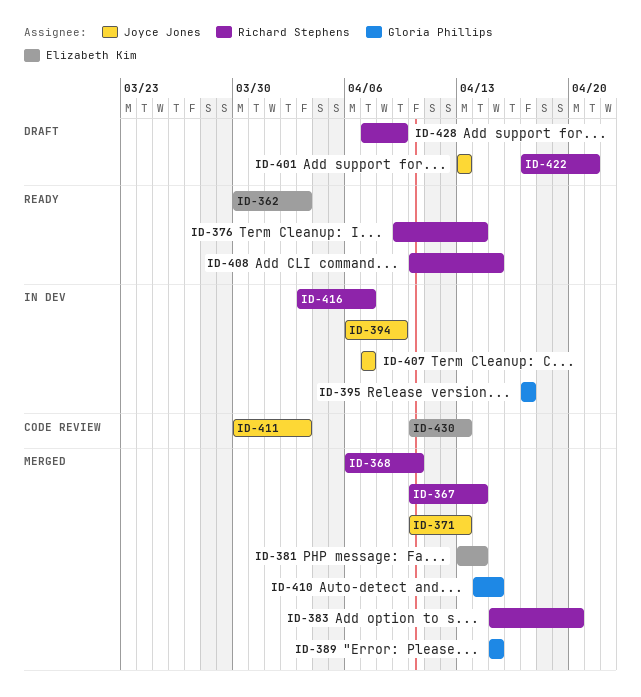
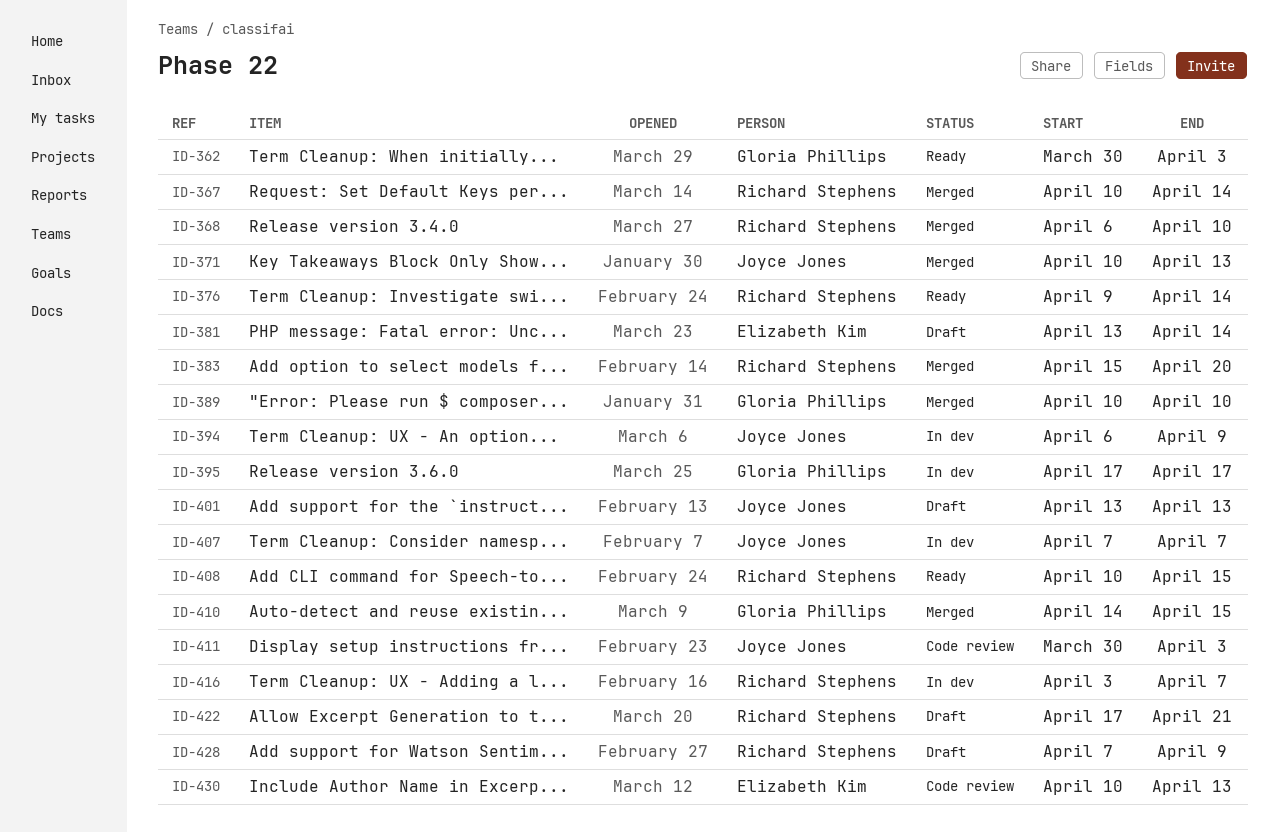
ID-362, owner: Elizabeth Kim -> Gloria Phillips
ID-381, status: Merged -> Draft
ID-389, start: Apr 15 -> Apr 10
ID-389, due: Apr 15 -> Apr 10

